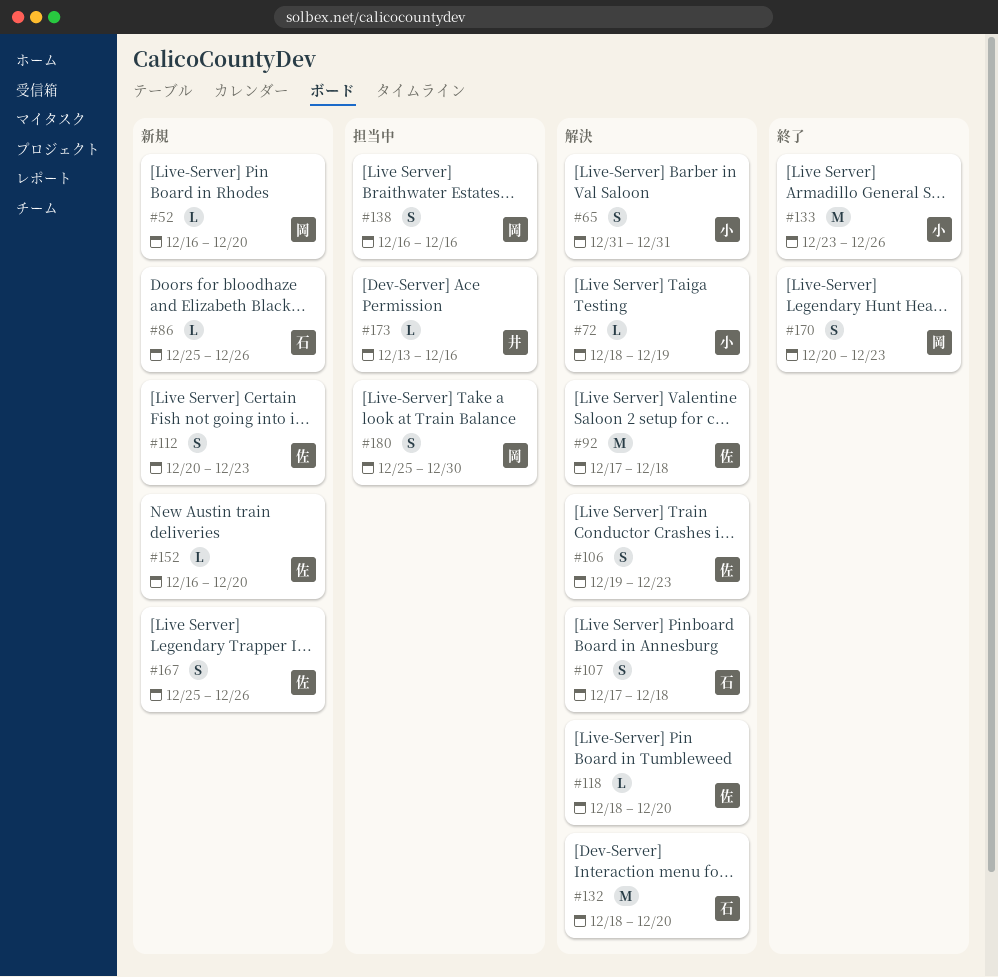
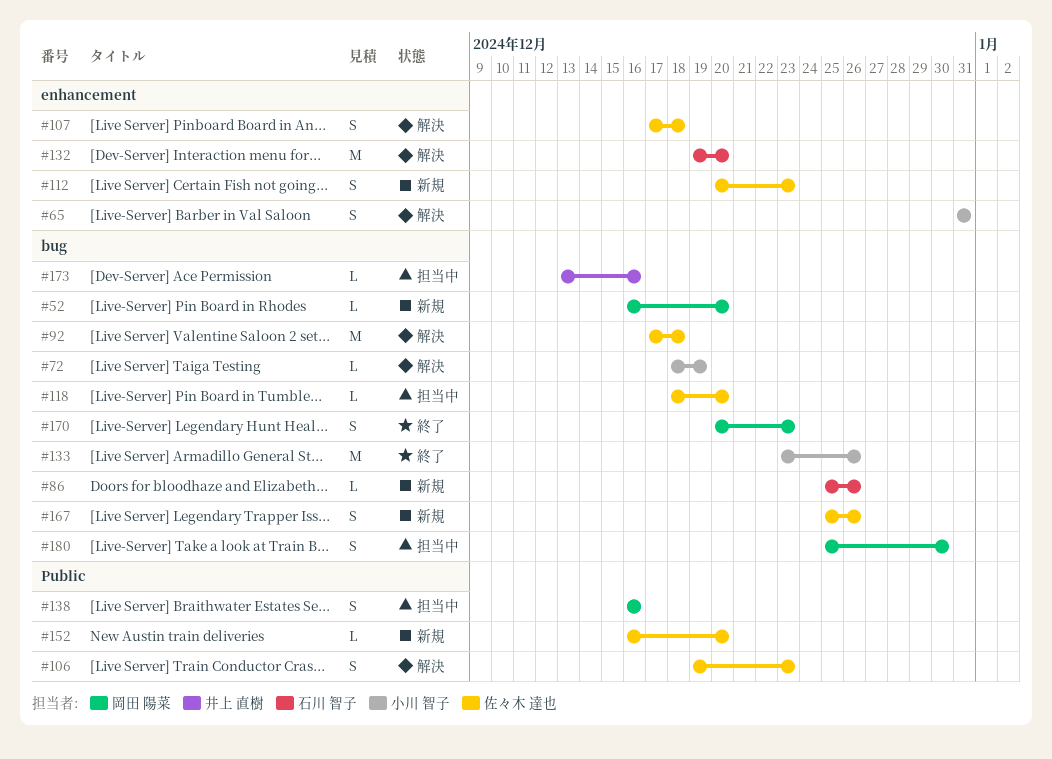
#107, owner: 石川 智子 -> 佐々木 達也
#118, status: 解決 -> 担当中
#132, start: Dec 18 -> Dec 19

